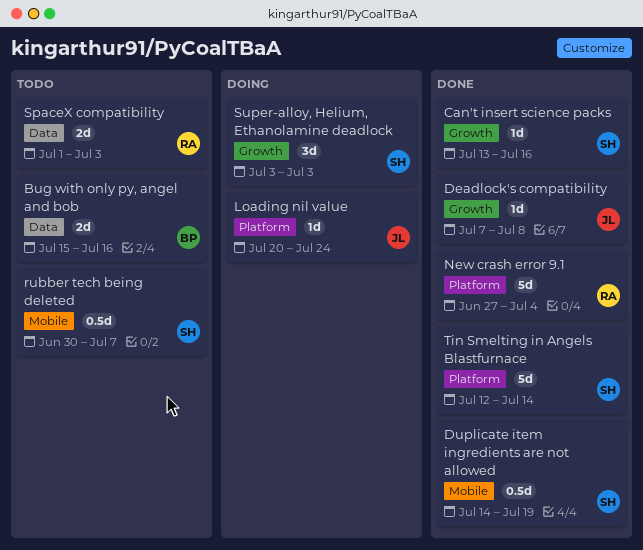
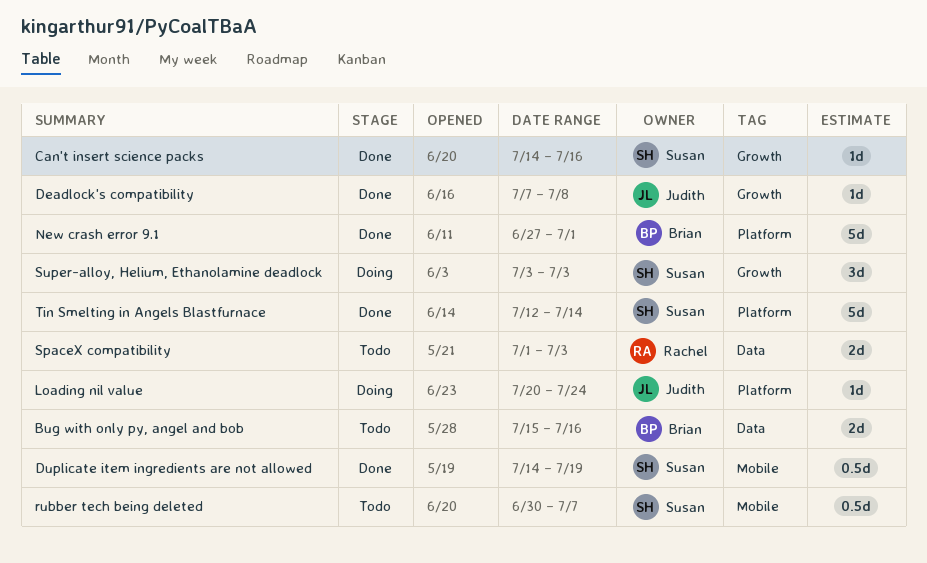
Can't insert science packs, start: Jul 13 -> Jul 14
New crash error 9.1, owner: Rachel -> Brian
New crash error 9.1, due: Jul 4 -> Jul 1

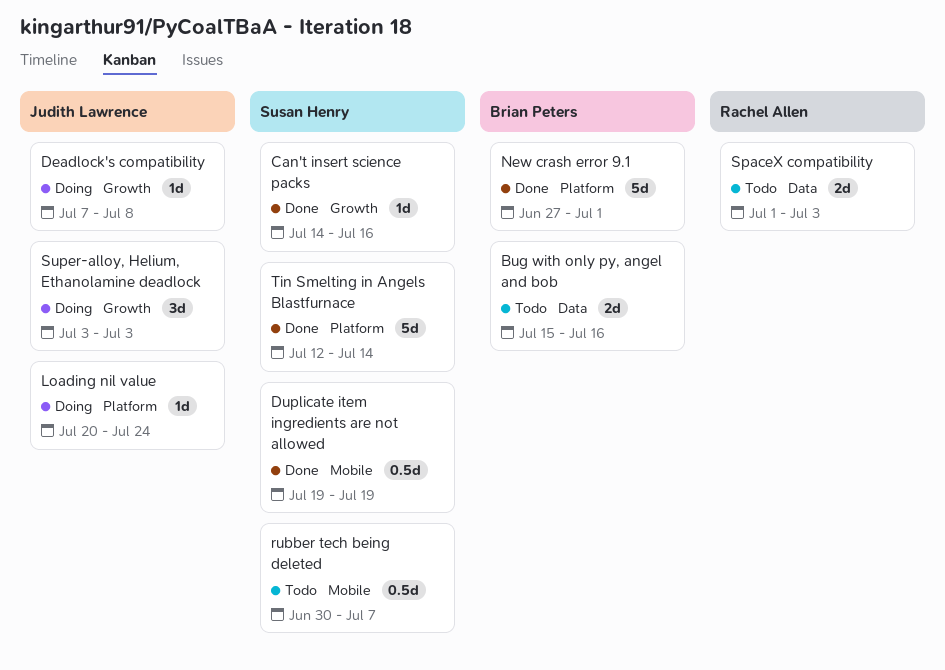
Deadlock's compatibility, status: Done -> Doing
Duplicate item ingredients are not allowed, start: Jul 14 -> Jul 19
Super-alloy, Helium, Ethanolamine deadlock, owner: Susan Henry -> Judith Lawrence

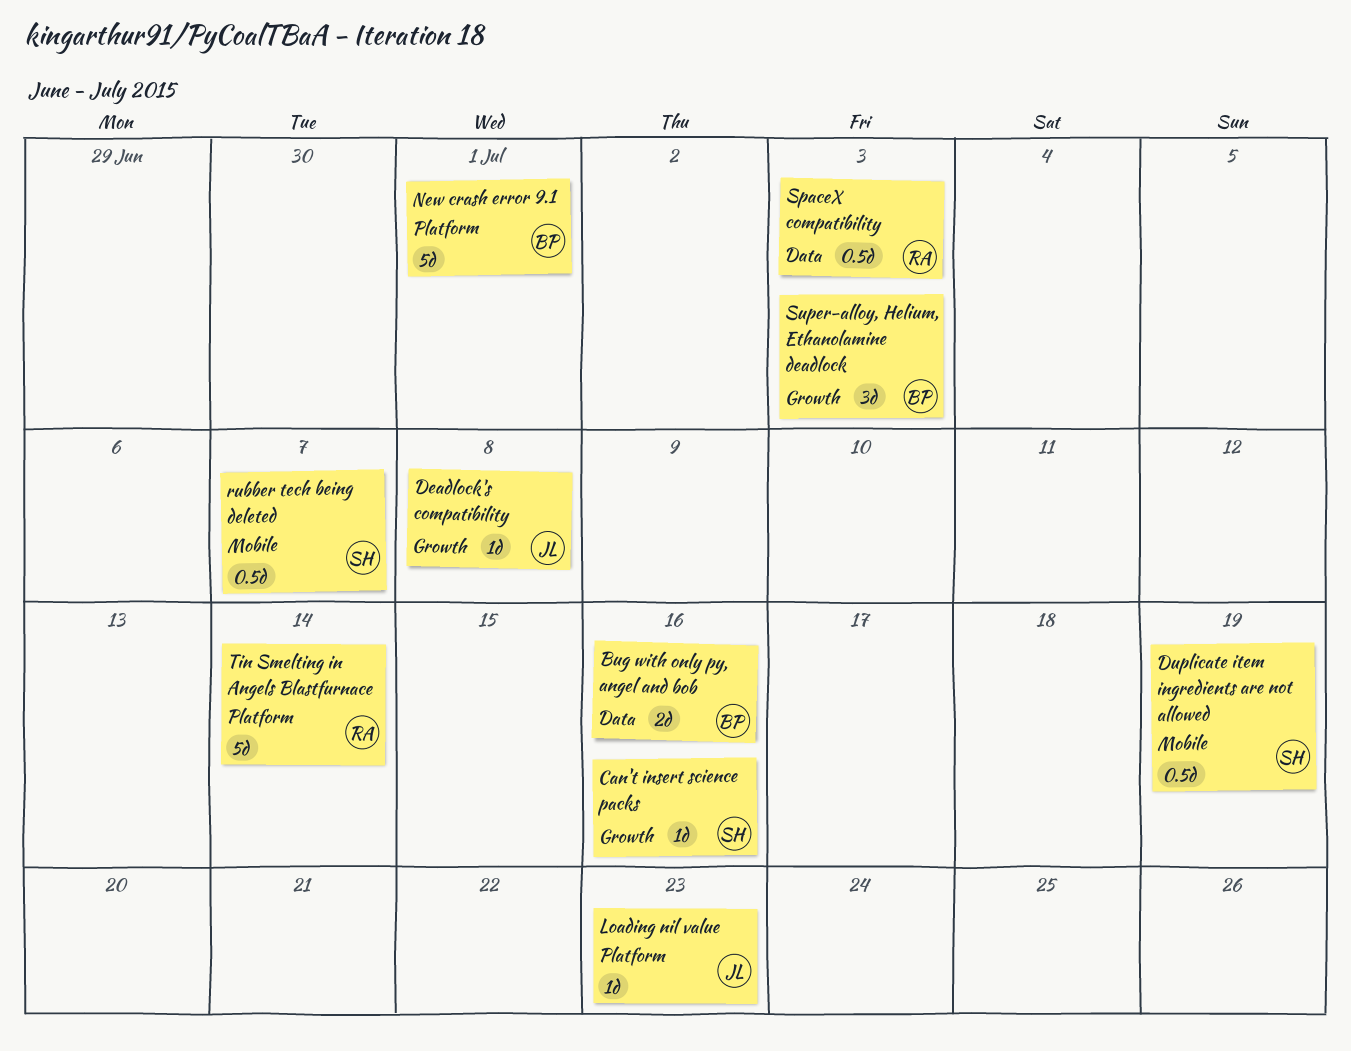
Loading nil value, due: Jul 24 -> Jul 23
SpaceX compatibility, estimate: 2d -> 0.5d
Super-alloy, Helium, Ethanolamine deadlock, owner: Judith Lawrence -> Brian Peters
Tin Smelting in Angels Blastfurnace, owner: Susan Henry -> Rachel Allen

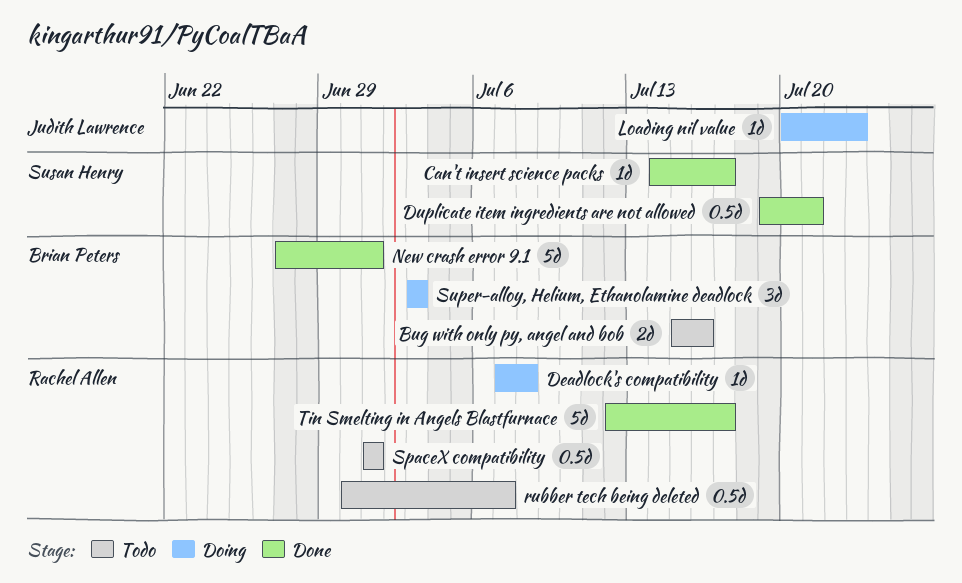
Can't insert science packs, due: Jul 16 -> Jul 17
Deadlock's compatibility, owner: Judith Lawrence -> Rachel Allen
Duplicate item ingredients are not allowed, due: Jul 19 -> Jul 21
rubber tech being deleted, owner: Susan Henry -> Rachel Allen
SpaceX compatibility, due: Jul 3 -> Jul 1
Tin Smelting in Angels Blastfurnace, due: Jul 14 -> Jul 17

